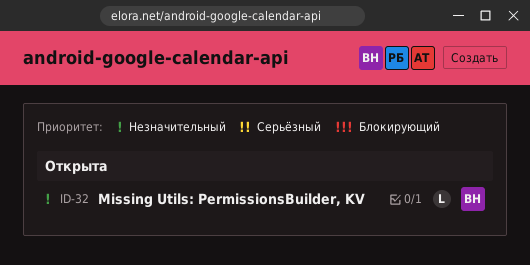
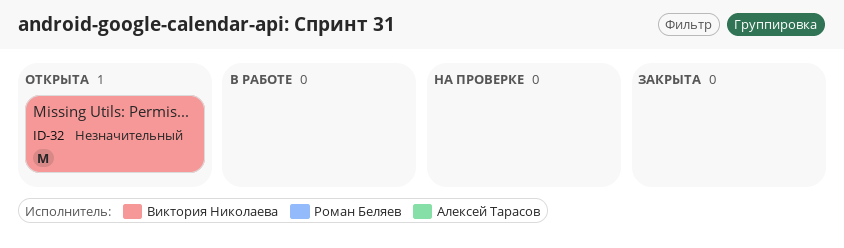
ID-32, estimate: L -> M

